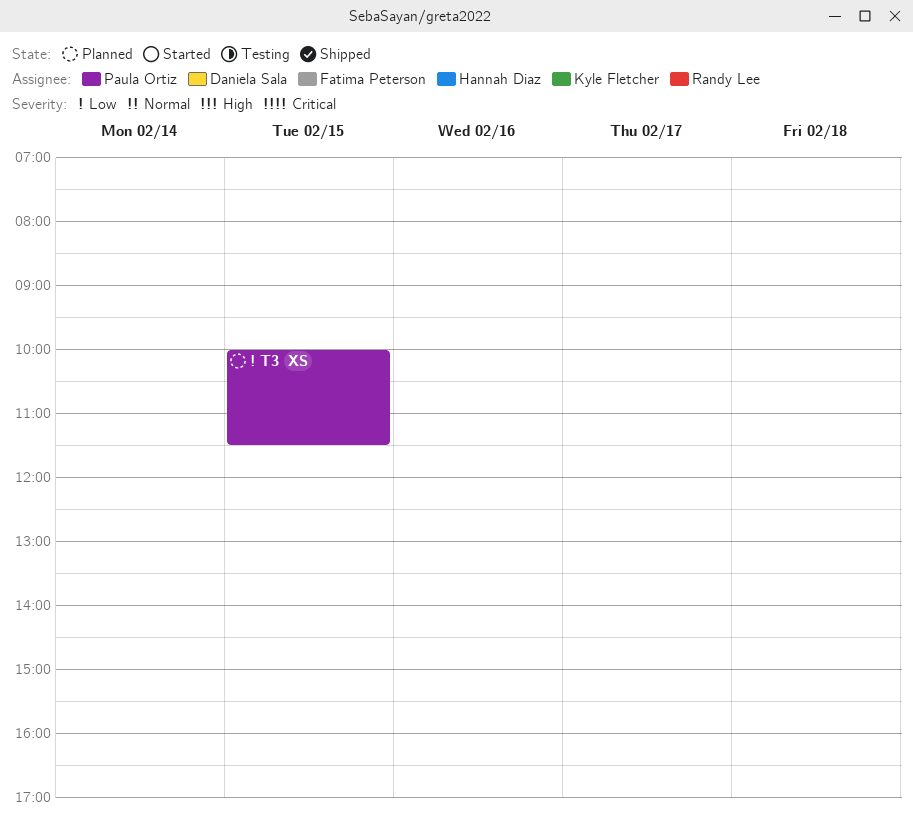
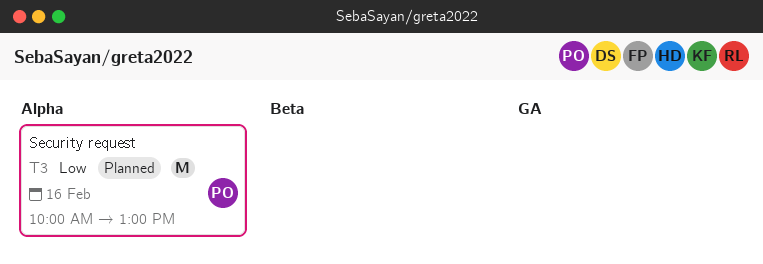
T3, estimate: XS -> M
T3, day: Feb 15 -> Feb 16
T3, ends: 11:30 -> 13:00

